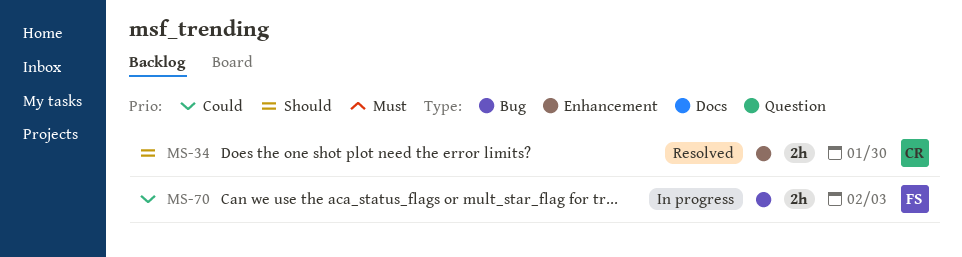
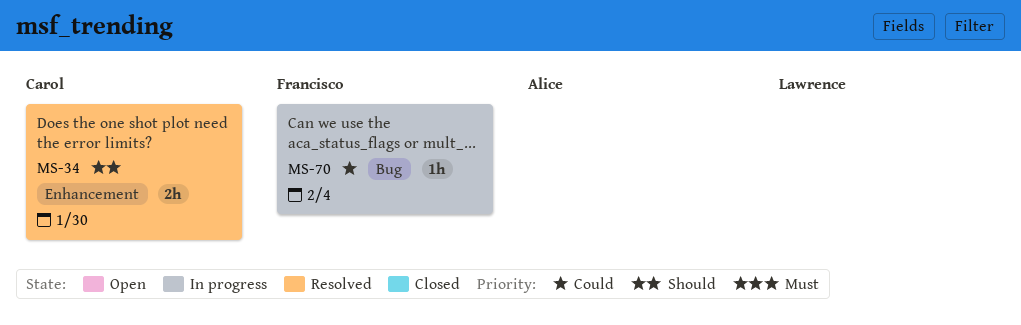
MS-70, estimate: 2h -> 1h
MS-70, due: Feb 3 -> Feb 4

